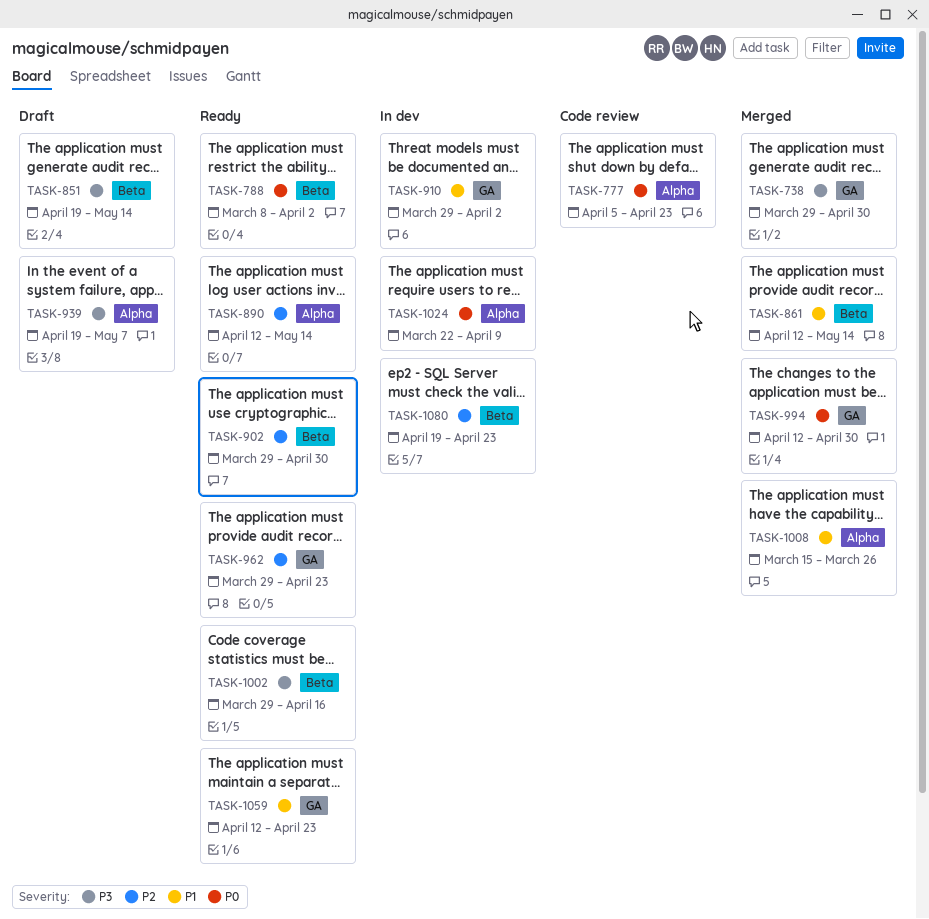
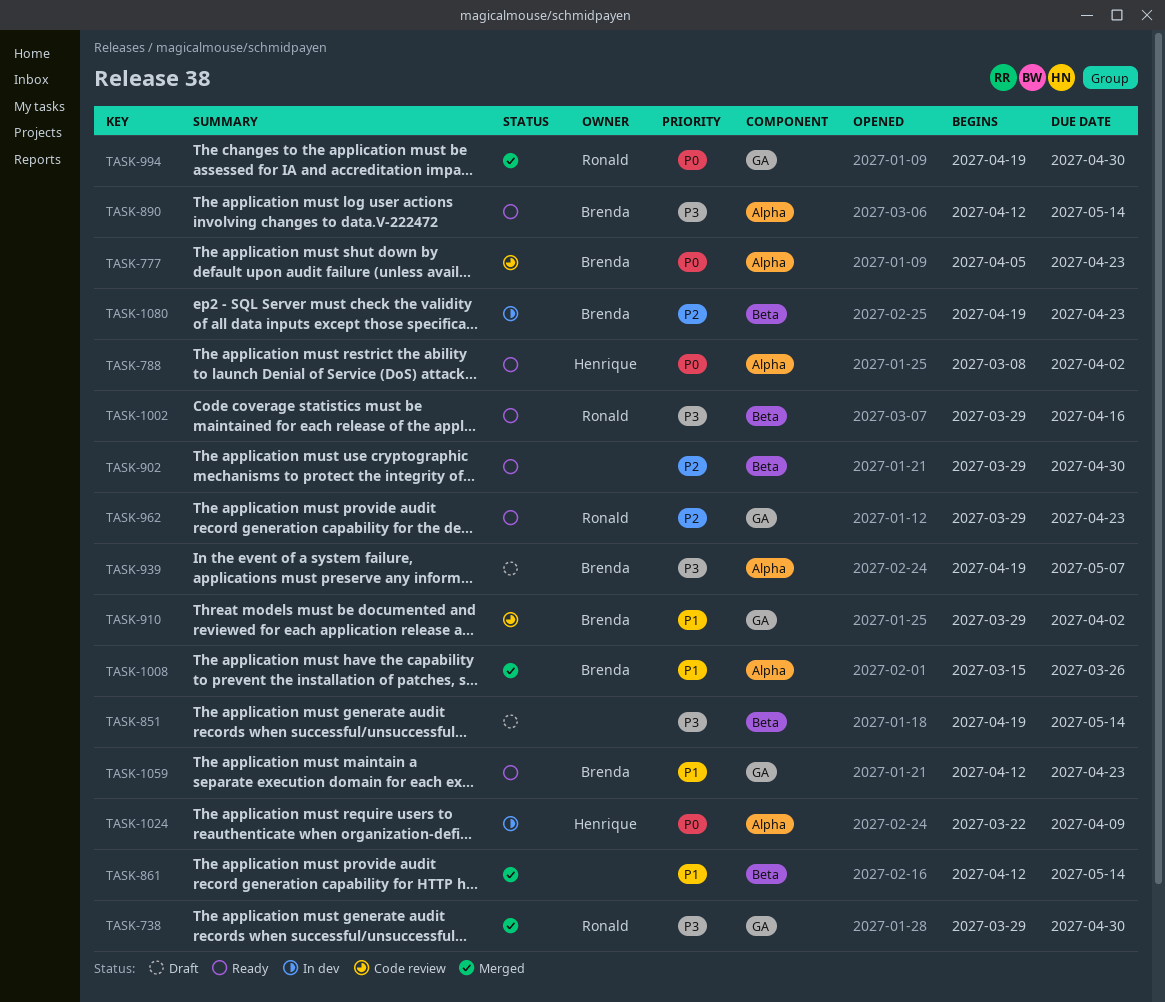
TASK-788, label: Beta -> Alpha
TASK-890, priority: P2 -> P3
TASK-910, status: In dev -> Code review
TASK-994, start: Apr 12 -> Apr 19

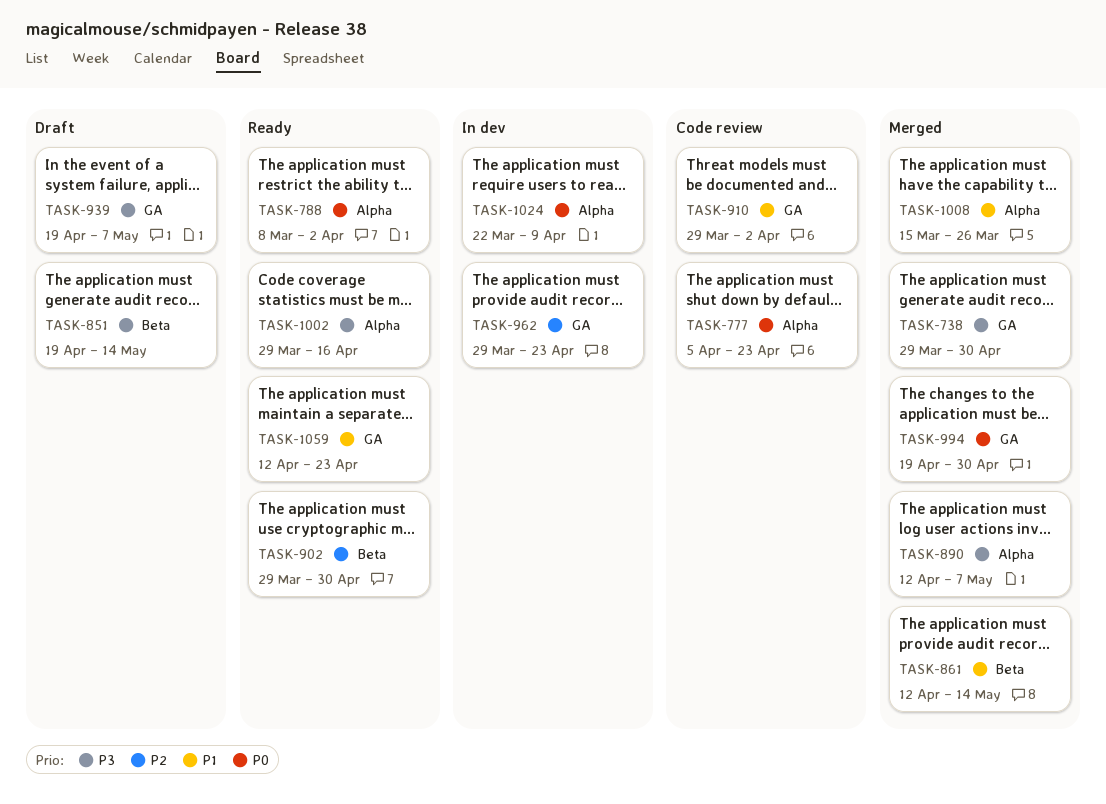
TASK-890, status: Ready -> Merged
TASK-890, due: May 14 -> May 7
TASK-939, label: Alpha -> GA
TASK-962, status: Ready -> In dev
TASK-1002, label: Beta -> Alpha
TASK-1080: present -> none

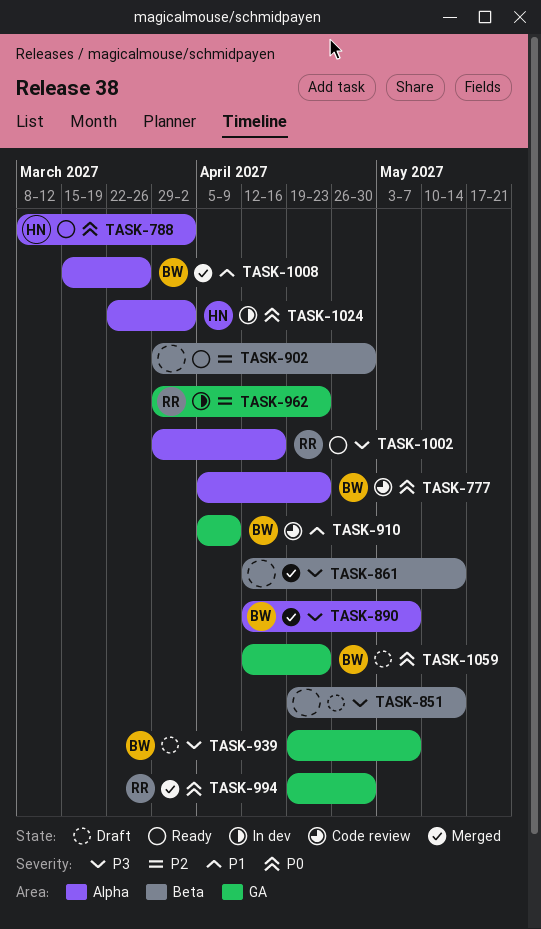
TASK-738: present -> none
TASK-861, priority: P1 -> P3
TASK-910, start: Mar 29 -> Apr 5
TASK-910, due: Apr 2 -> Apr 9
TASK-1024, due: Apr 9 -> Apr 2
TASK-1059, status: Ready -> Draft
TASK-1059, priority: P1 -> P0

